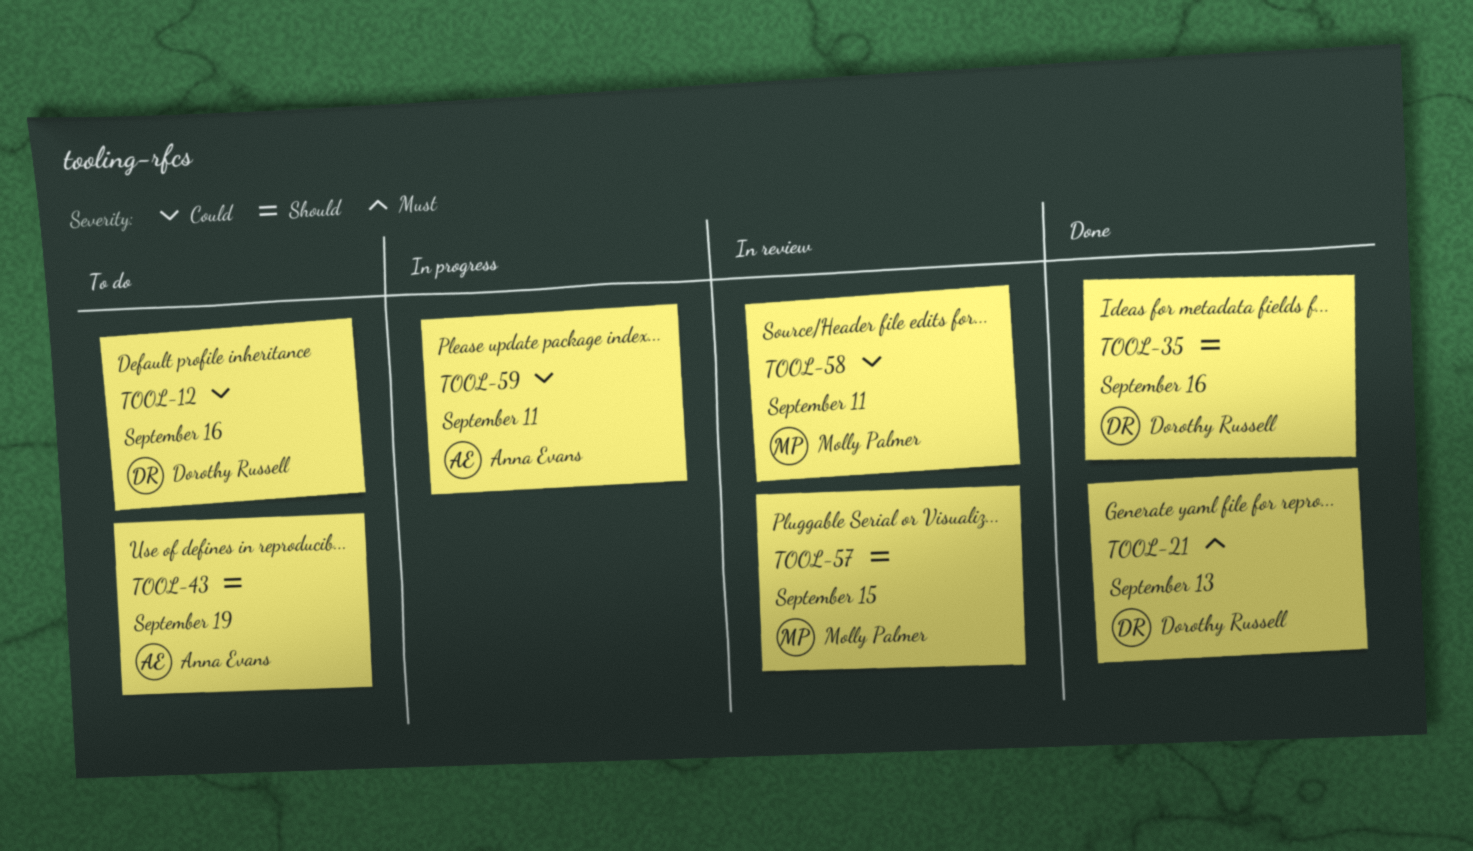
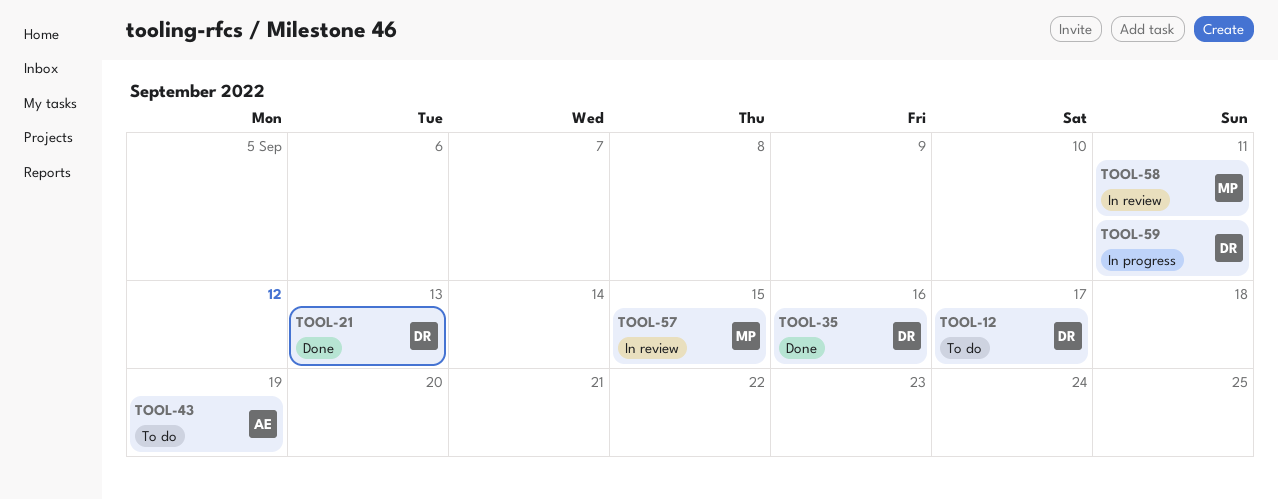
TOOL-12, due: Sep 16 -> Sep 17
TOOL-59, owner: Anna Evans -> Dorothy Russell

